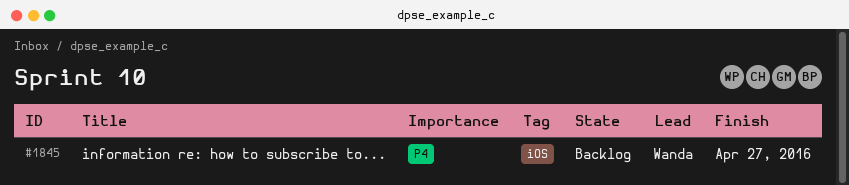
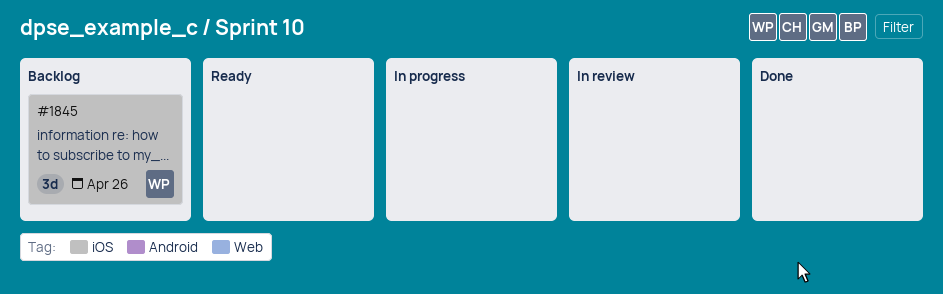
#1845, due: Apr 27 -> Apr 26

